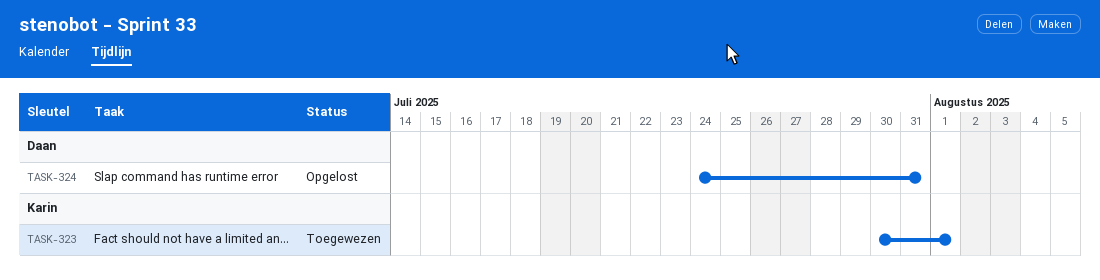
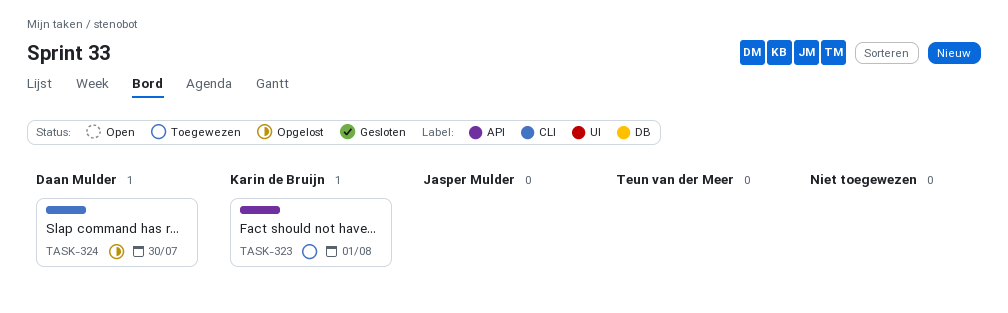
TASK-324, due: Jul 31 -> Jul 30

